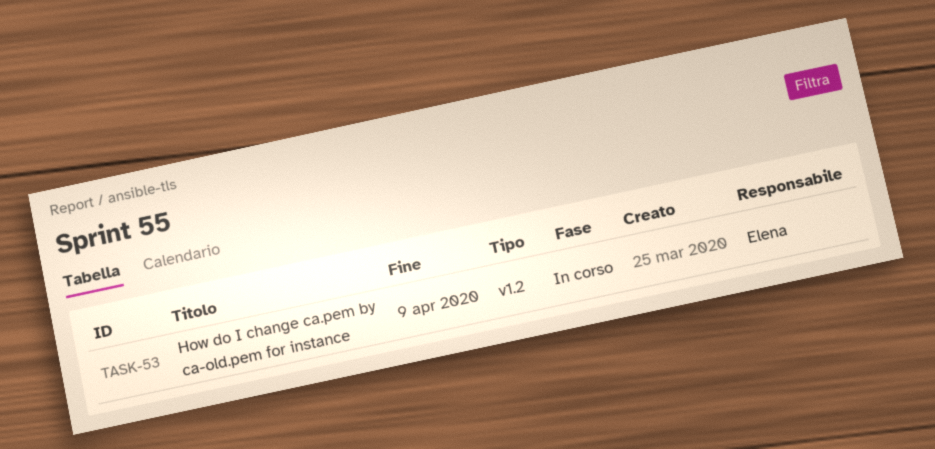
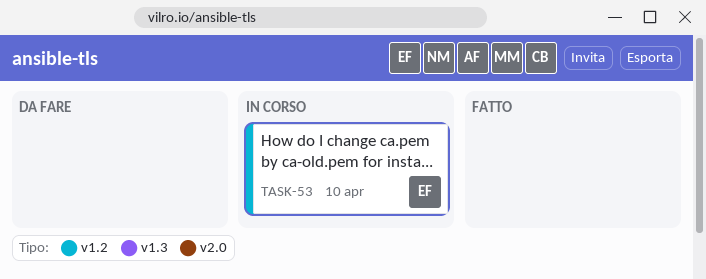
TASK-53, due: Apr 9 -> Apr 10

